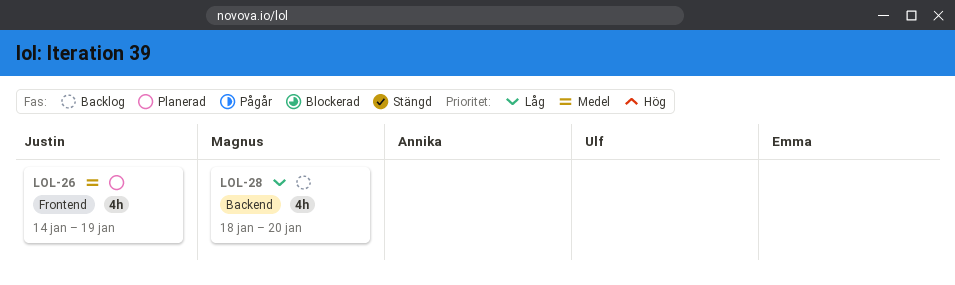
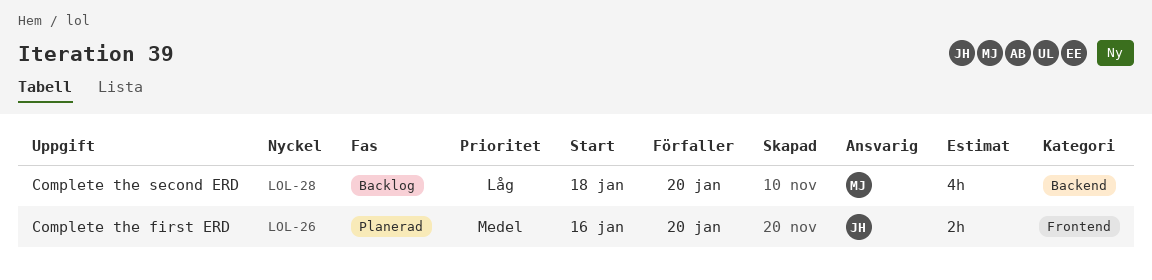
LOL-26, estimate: 4h -> 2h
LOL-26, start: Jan 14 -> Jan 16
LOL-26, due: Jan 19 -> Jan 20

